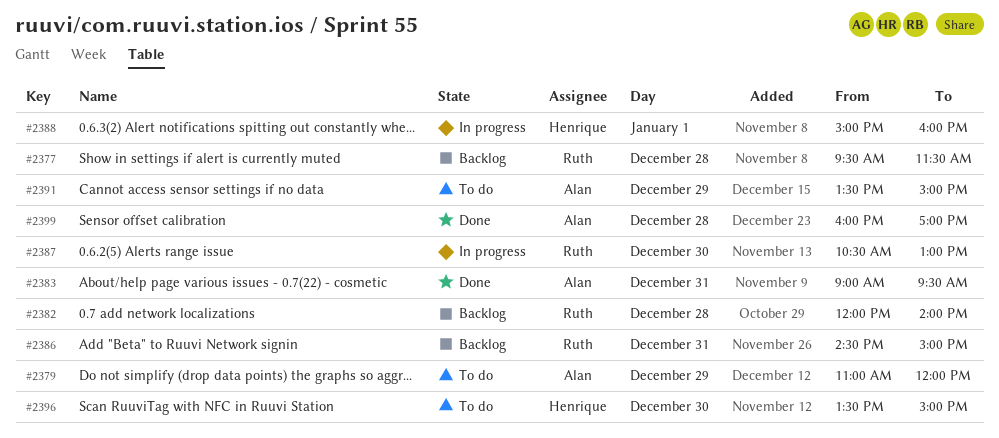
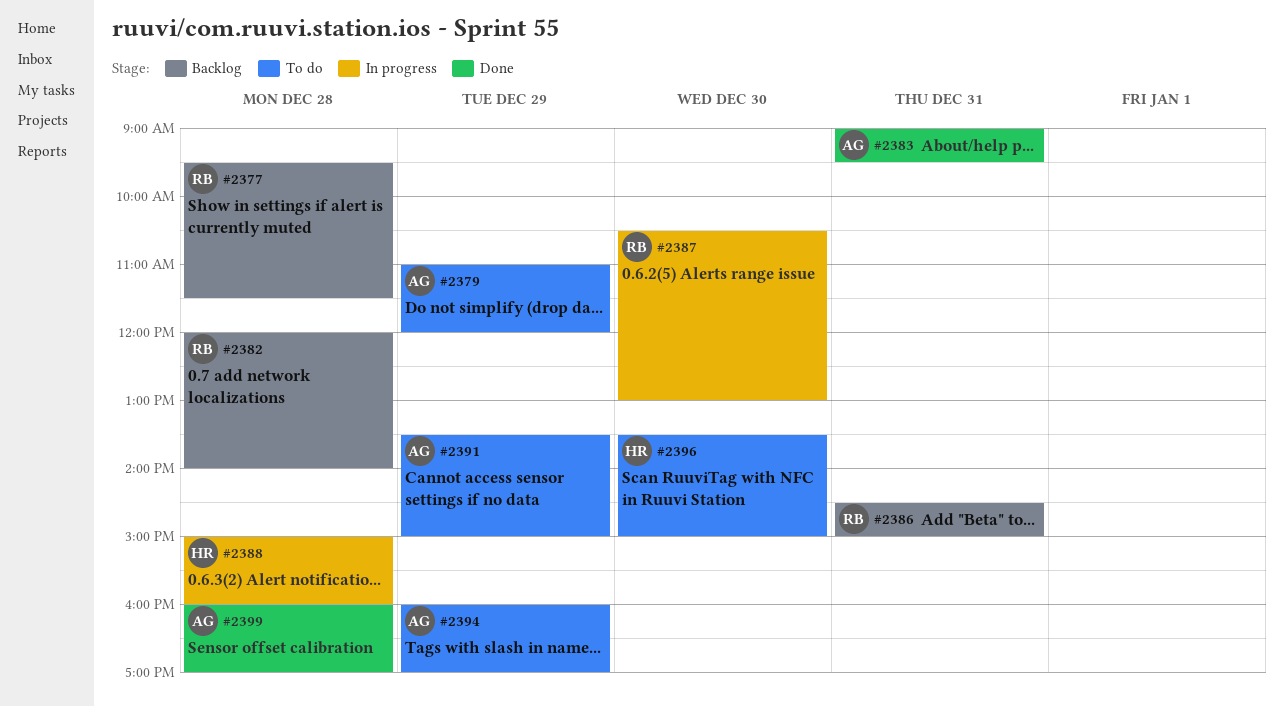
#2388, day: Jan 1 -> Dec 28
#2394: none -> present

